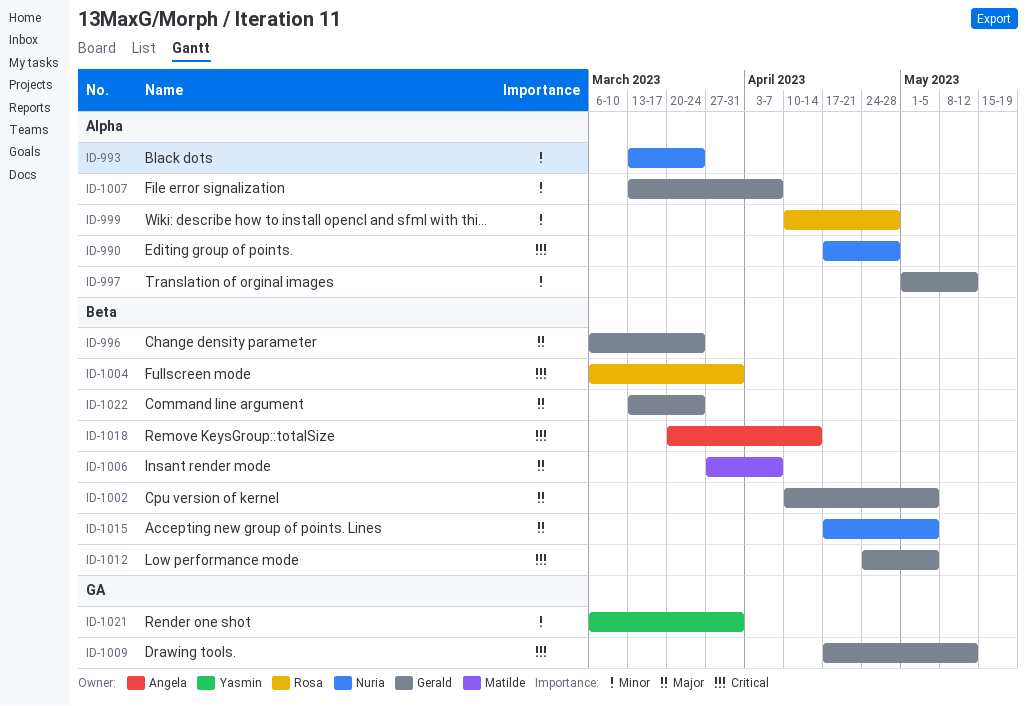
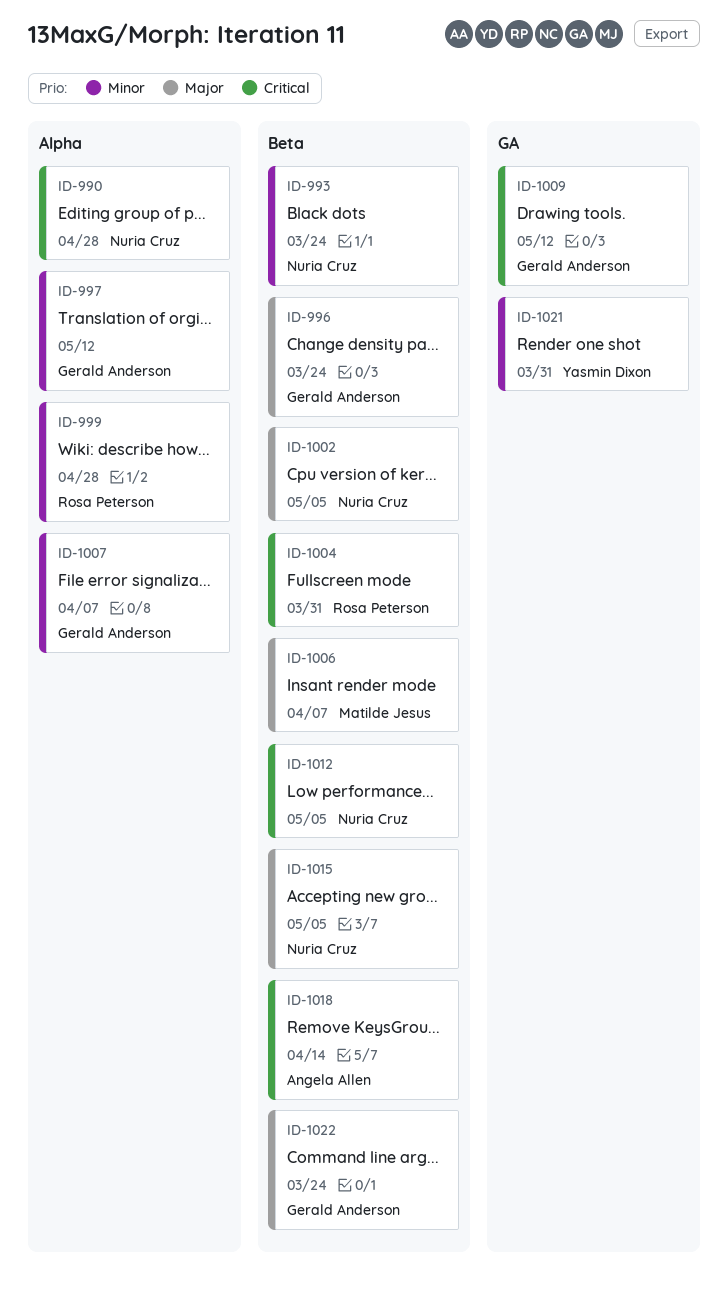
ID-993, label: Alpha -> Beta
ID-1002, owner: Gerald Anderson -> Nuria Cruz
ID-1012, owner: Gerald Anderson -> Nuria Cruz

